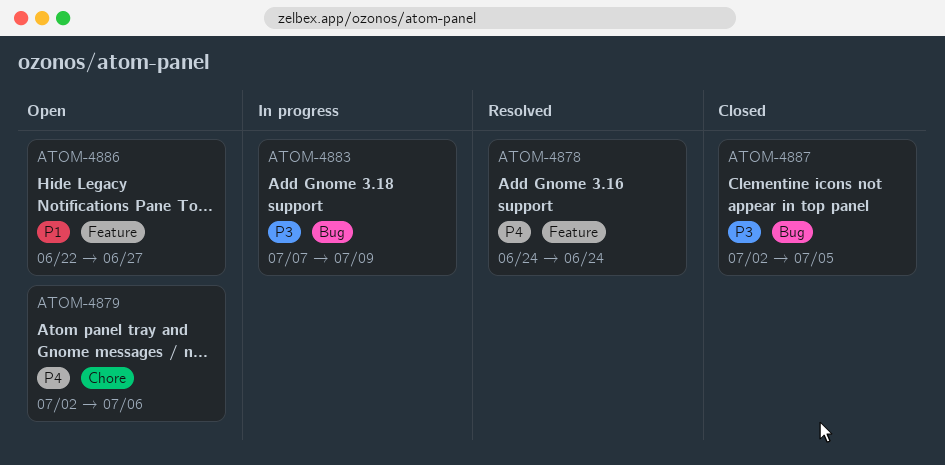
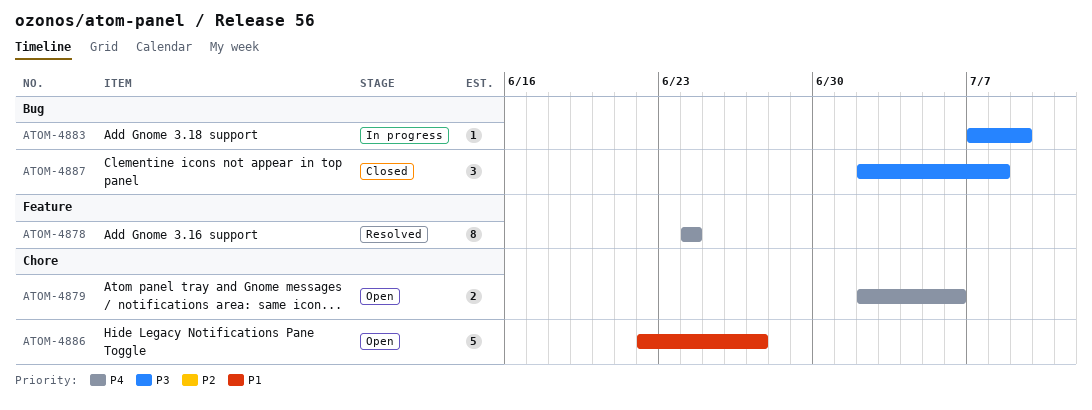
ATOM-4886, label: Feature -> Chore
ATOM-4887, due: Jul 5 -> Jul 8

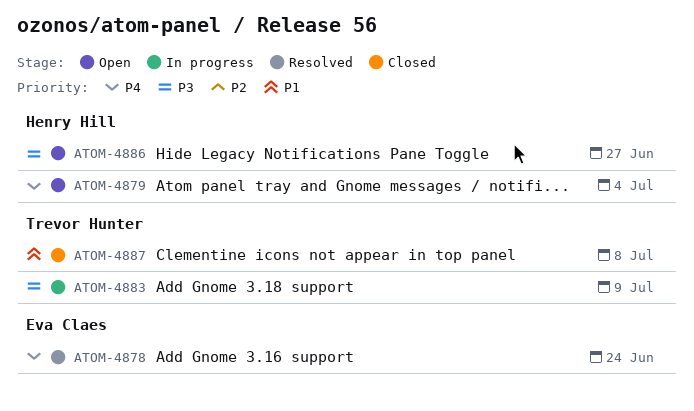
ATOM-4879, due: Jul 6 -> Jul 4
ATOM-4886, priority: P1 -> P3
ATOM-4887, priority: P3 -> P1

